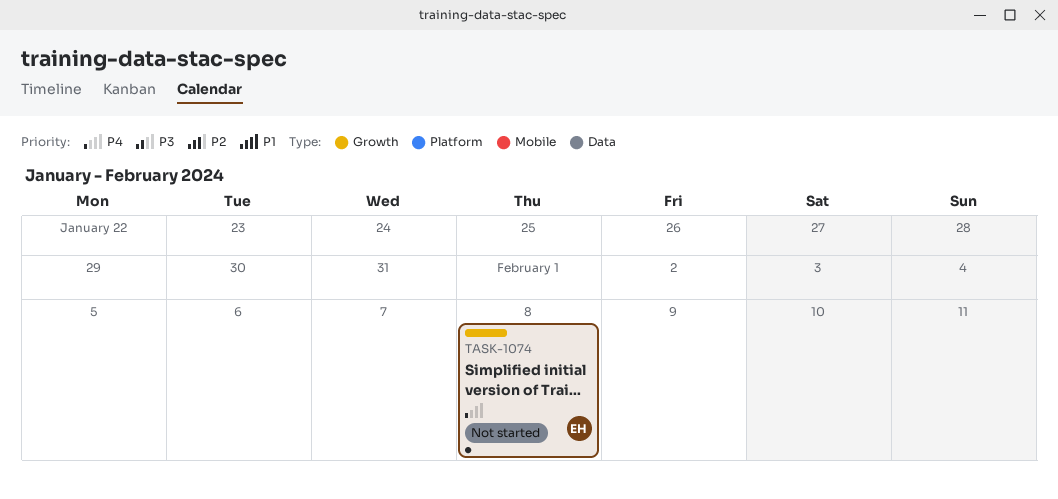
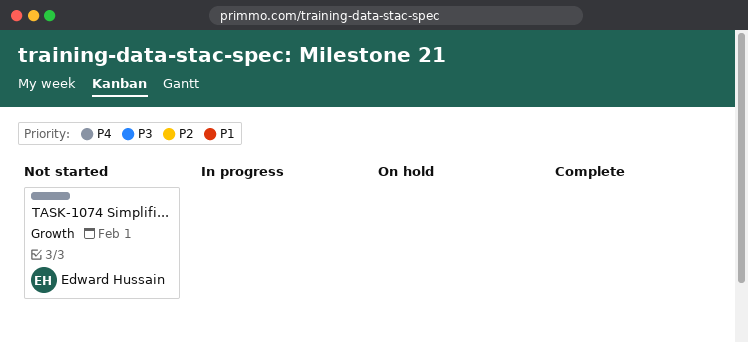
TASK-1074, due: Feb 8 -> Feb 1

